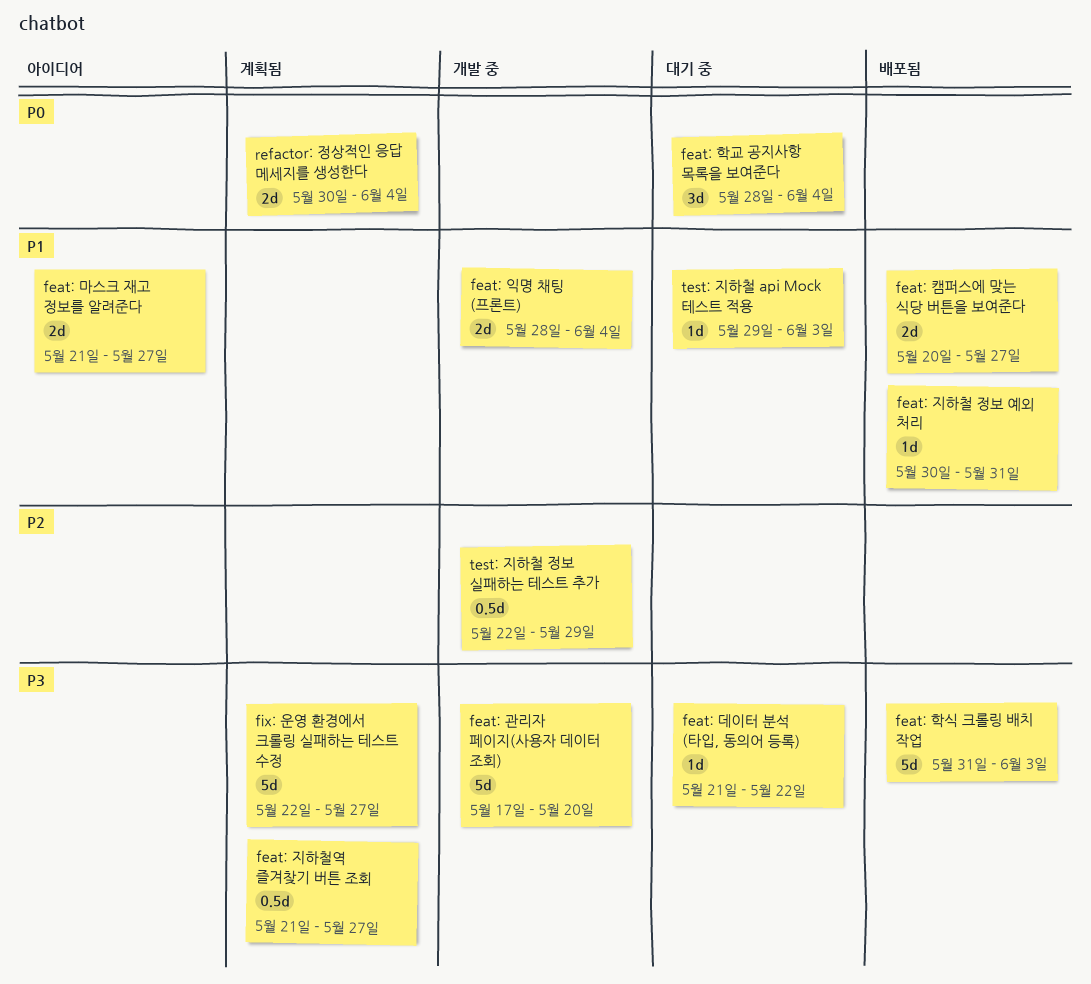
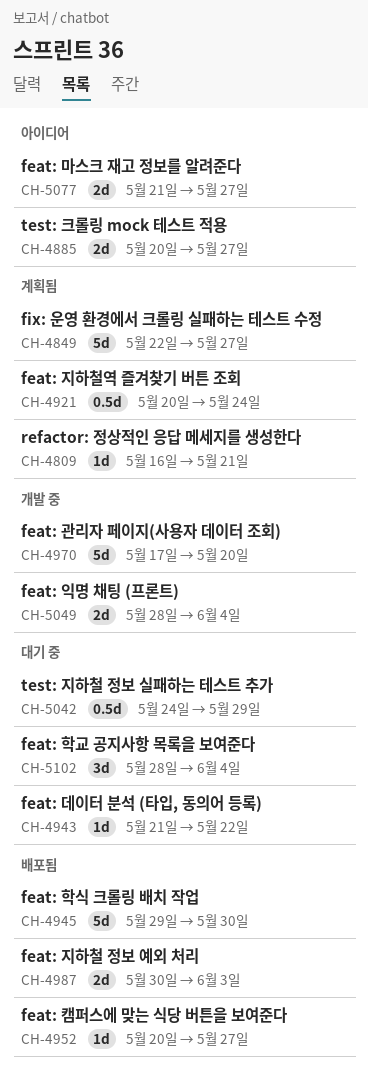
feat: 지하철 정보 예외 처리, estimate: 1d -> 2d
feat: 지하철 정보 예외 처리, due: May 31 -> Jun 3
feat: 지하철역 즐겨찾기 버튼 조회, start: May 21 -> May 20
feat: 지하철역 즐겨찾기 버튼 조회, due: May 27 -> May 24
feat: 캠퍼스에 맞는 식당 버튼을 보여준다, estimate: 2d -> 1d
feat: 학식 크롤링 배치 작업, start: May 31 -> May 29
feat: 학식 크롤링 배치 작업, due: Jun 3 -> May 30
refactor: 정상적인 응답 메세지를 생성한다, estimate: 2d -> 1d
refactor: 정상적인 응답 메세지를 생성한다, start: May 30 -> May 16
refactor: 정상적인 응답 메세지를 생성한다, due: Jun 4 -> May 21
test: 지하철 api Mock 테스트 적용: present -> none
test: 지하철 정보 실패하는 테스트 추가, status: 개발 중 -> 대기 중
test: 지하철 정보 실패하는 테스트 추가, start: May 22 -> May 24
test: 크롤링 mock 테스트 적용: none -> present

